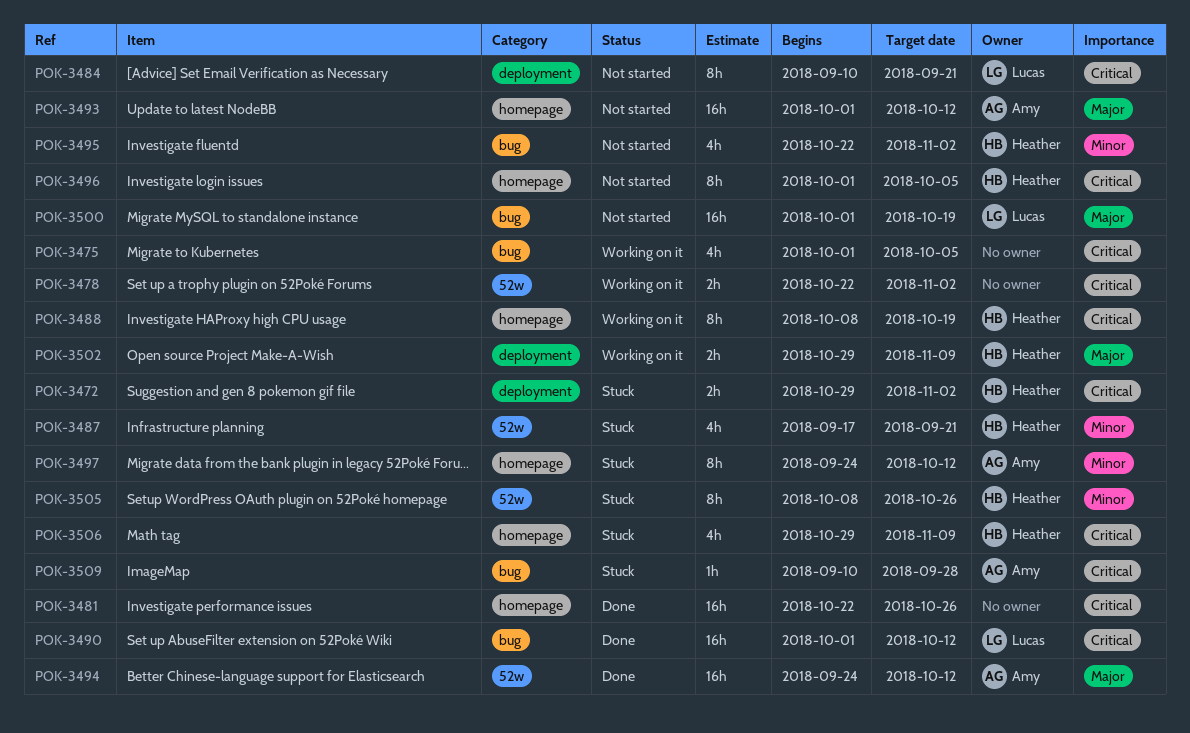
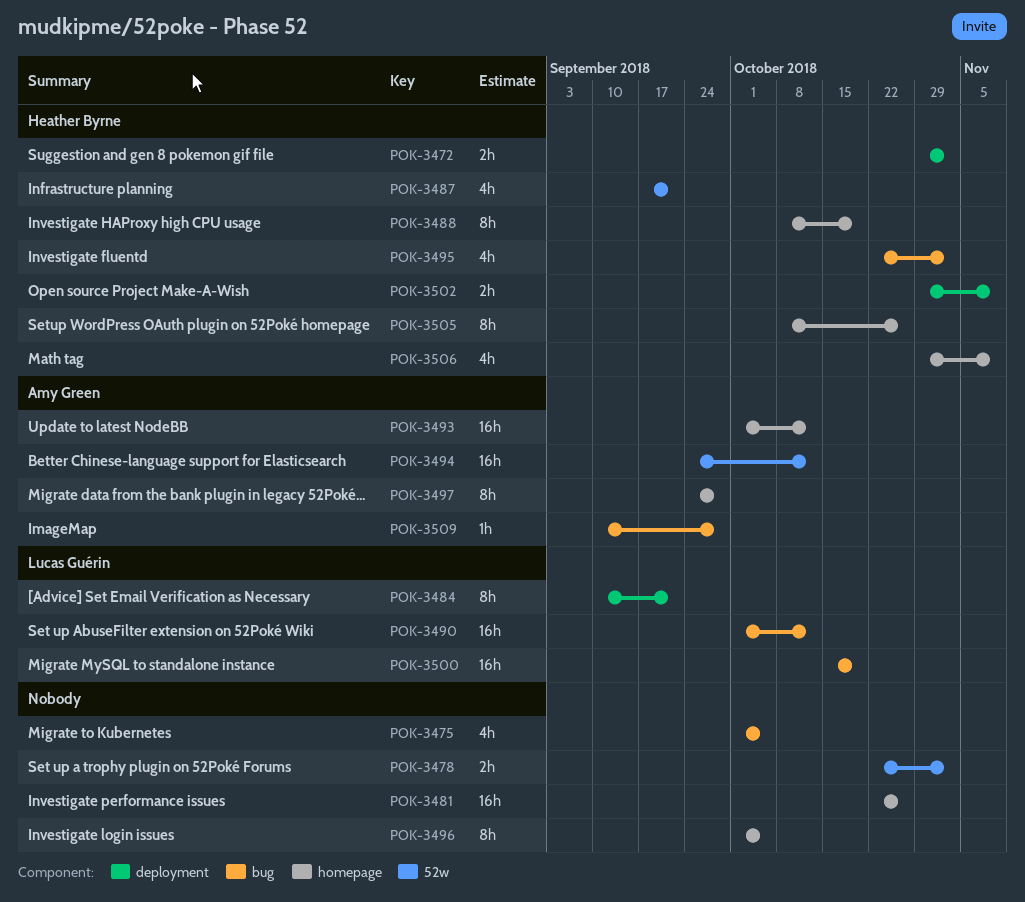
POK-3496, owner: Heather Byrne -> none
POK-3497, due: Oct 12 -> Sep 28
POK-3500, start: Oct 1 -> Oct 15
POK-3505, label: 52w -> homepage

